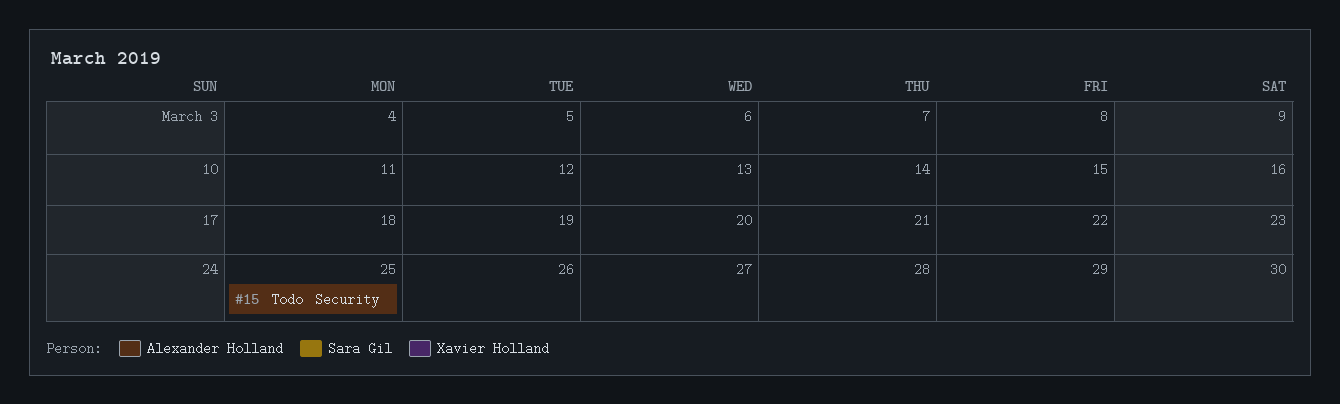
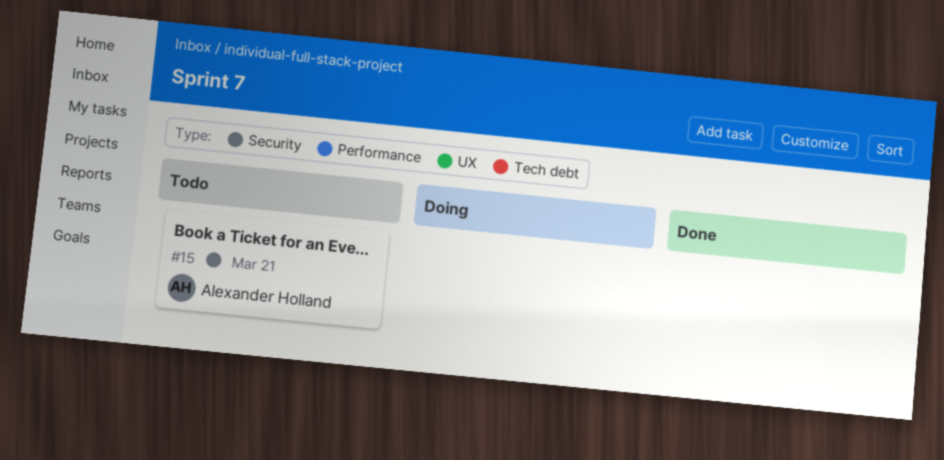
#15, due: Mar 25 -> Mar 21

